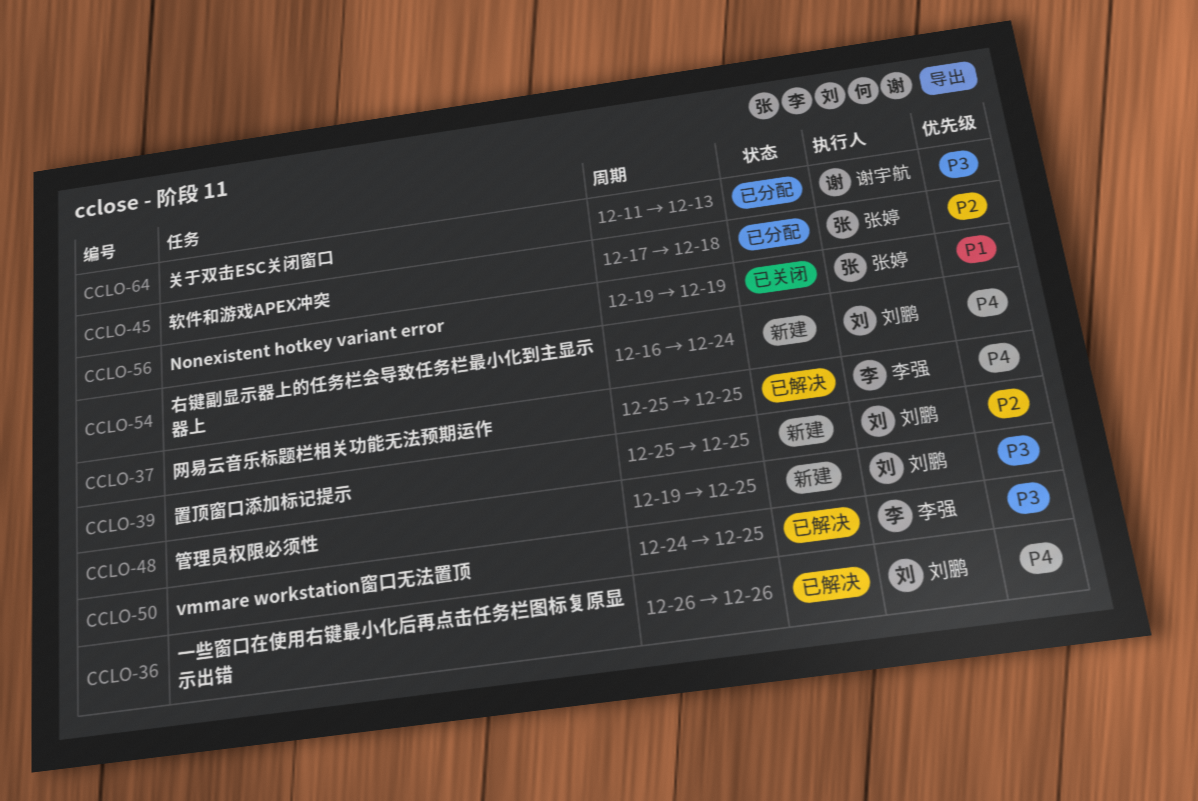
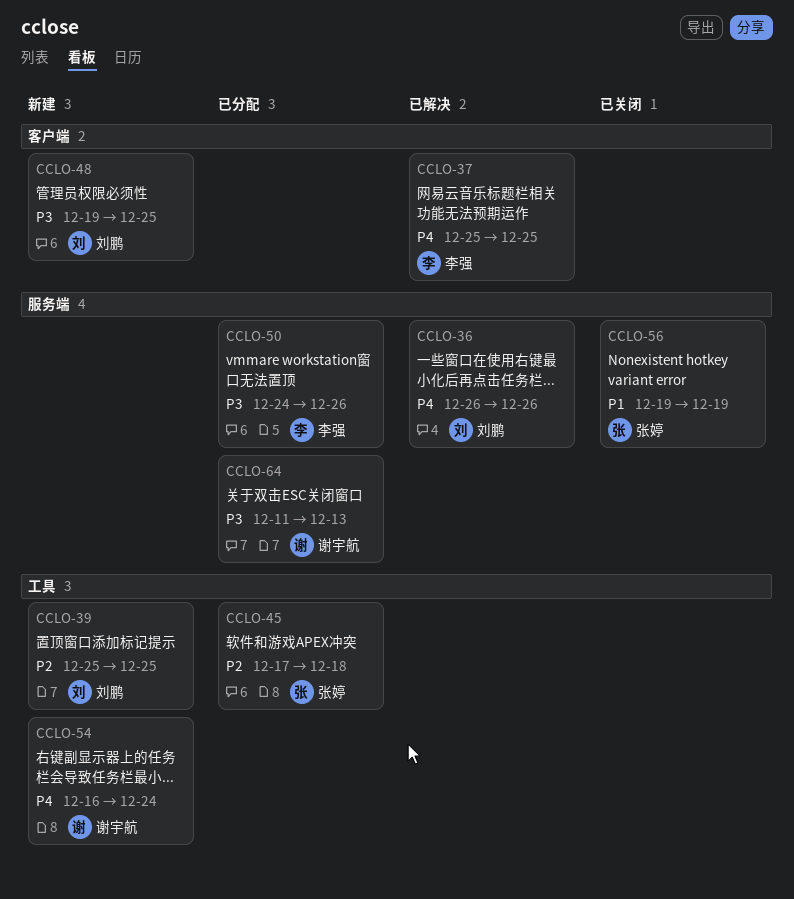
CCLO-50, status: 已解决 -> 已分配
CCLO-50, due: Dec 25 -> Dec 26
CCLO-54, owner: 刘鹏 -> 谢宇航

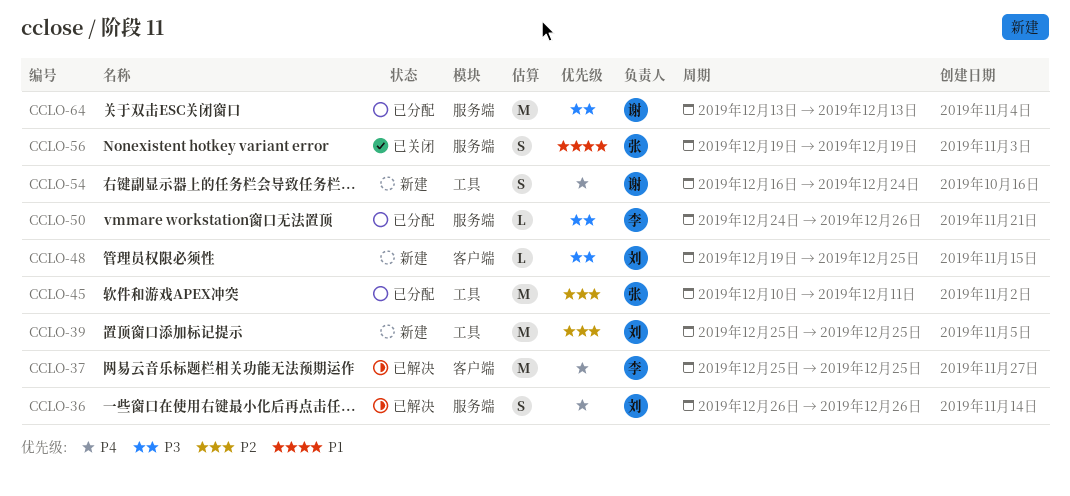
CCLO-45, start: Dec 17 -> Dec 10
CCLO-45, due: Dec 18 -> Dec 11
CCLO-64, start: Dec 11 -> Dec 13

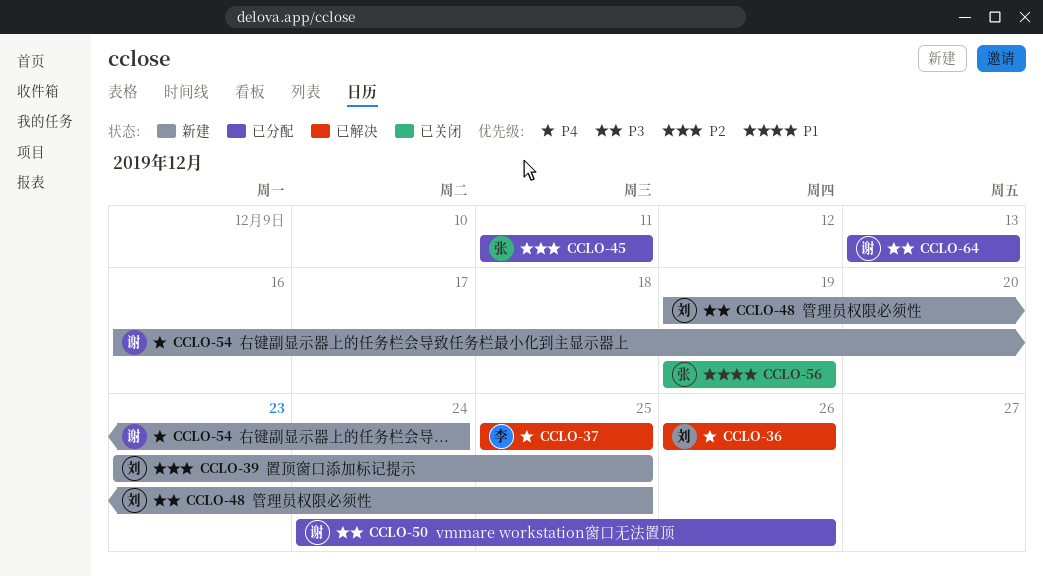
CCLO-39, start: Dec 25 -> Dec 23
CCLO-45, start: Dec 10 -> Dec 11
CCLO-50, owner: 李 -> 谢

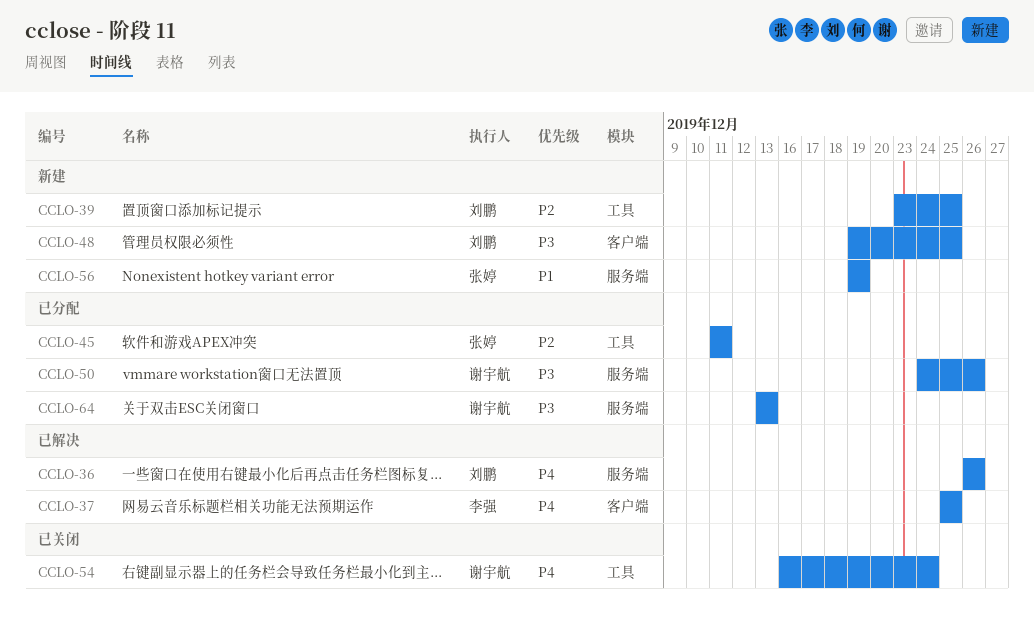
CCLO-54, status: 新建 -> 已关闭
CCLO-56, status: 已关闭 -> 新建

